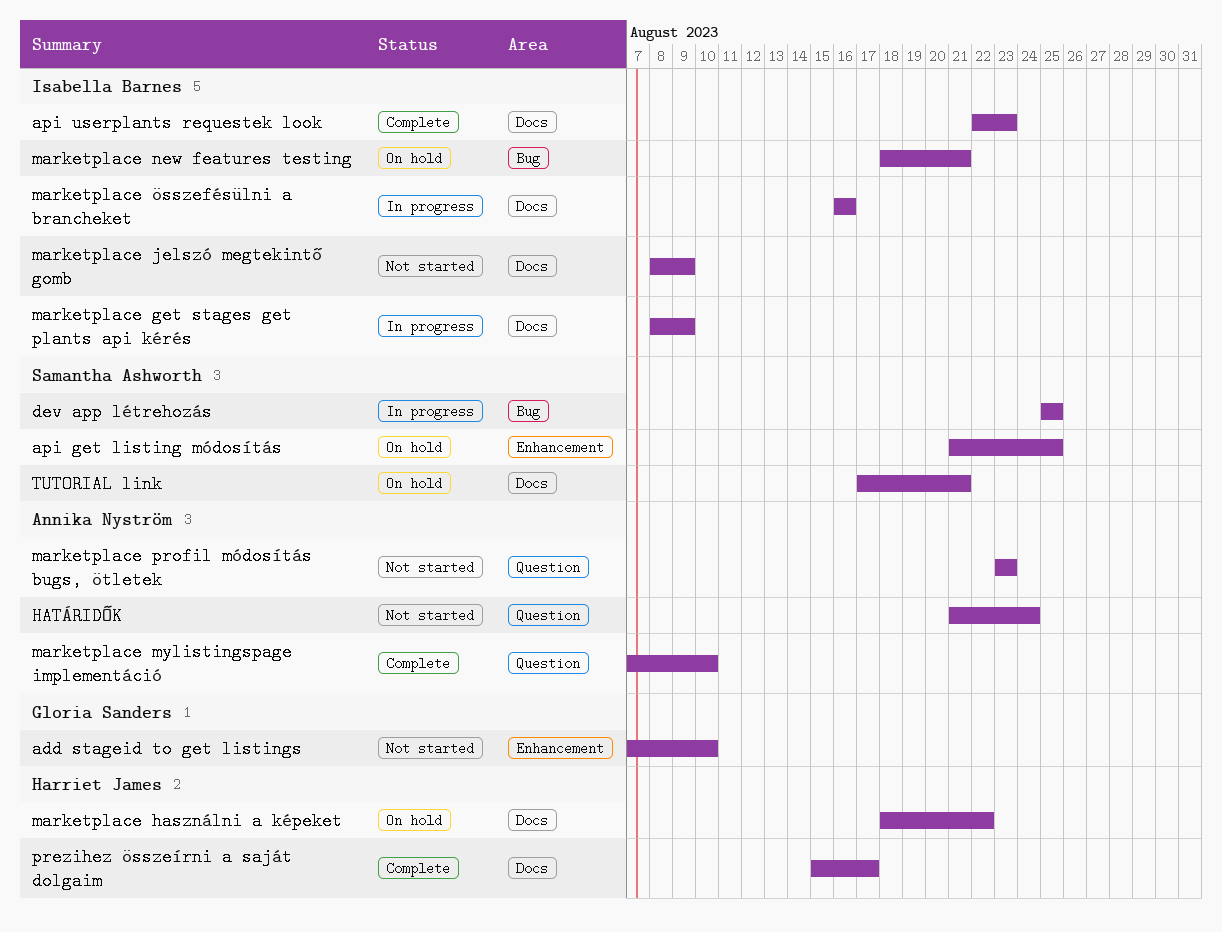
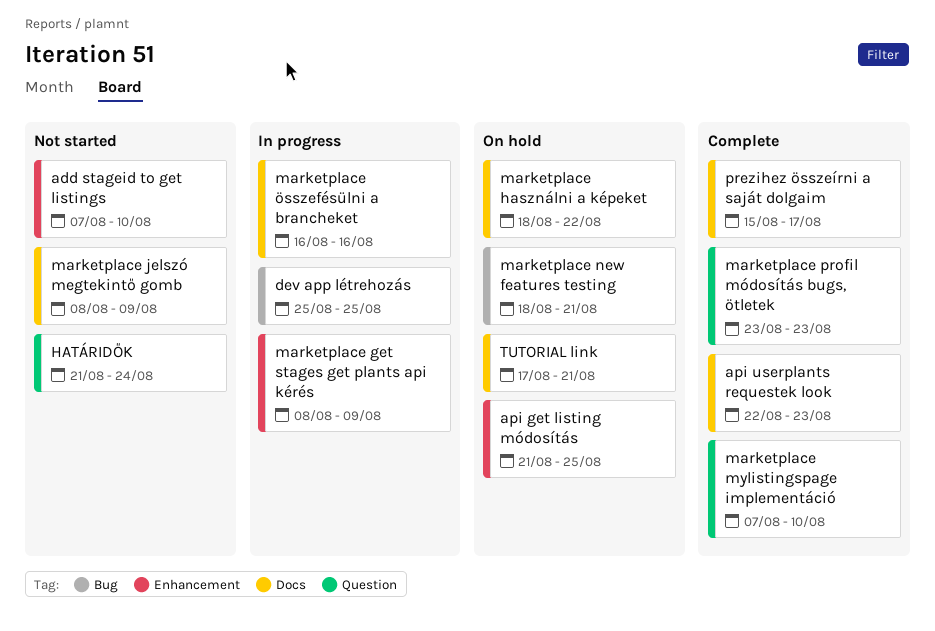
marketplace get stages get plants api kérés, label: Docs -> Enhancement
marketplace profil módosítás bugs, ötletek, status: Not started -> Complete

